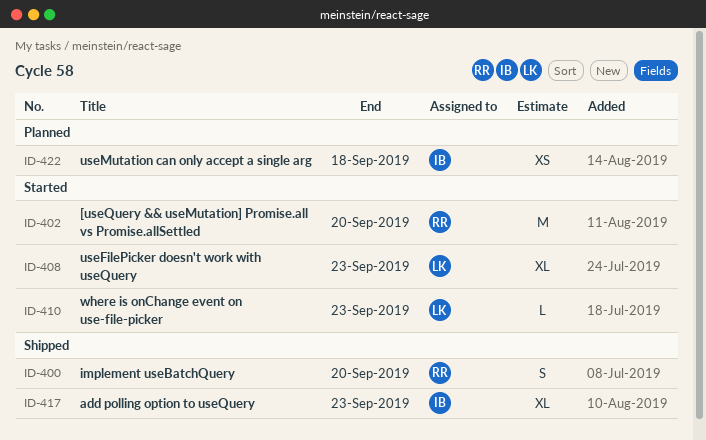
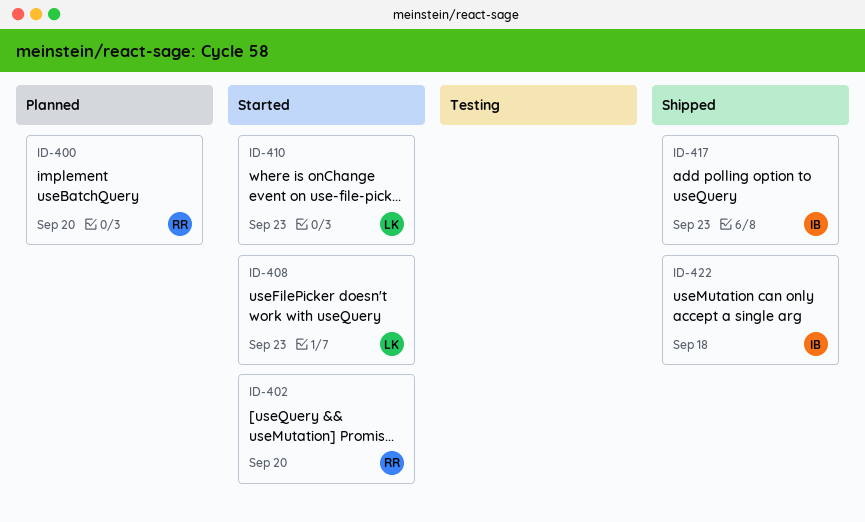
ID-400, status: Shipped -> Planned
ID-422, status: Planned -> Shipped

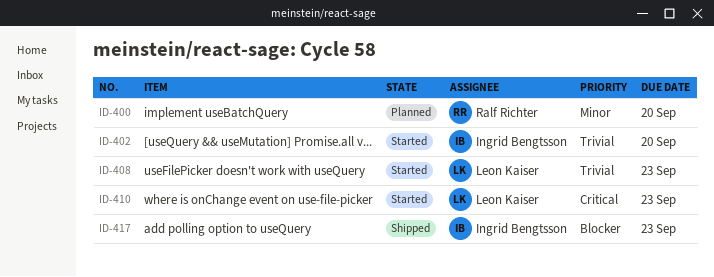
ID-402, owner: Ralf Richter -> Ingrid Bengtsson
ID-422: present -> none

